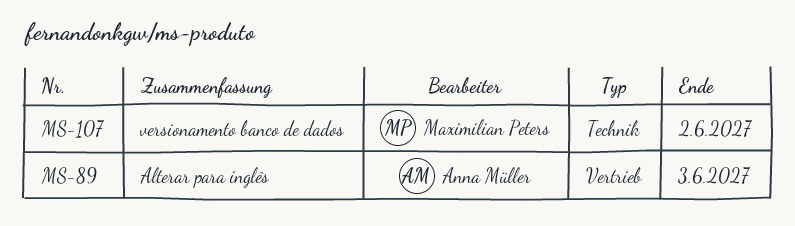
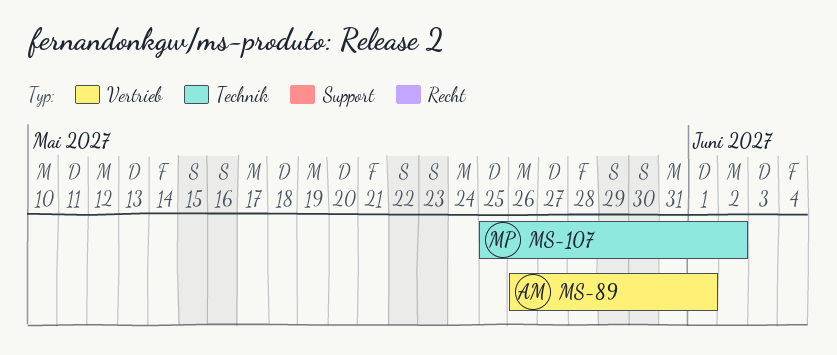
MS-89, due: Jun 3 -> Jun 1

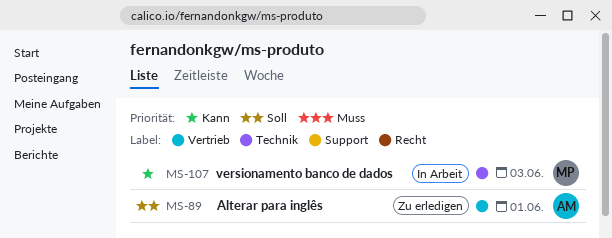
MS-107, due: Jun 2 -> Jun 3

